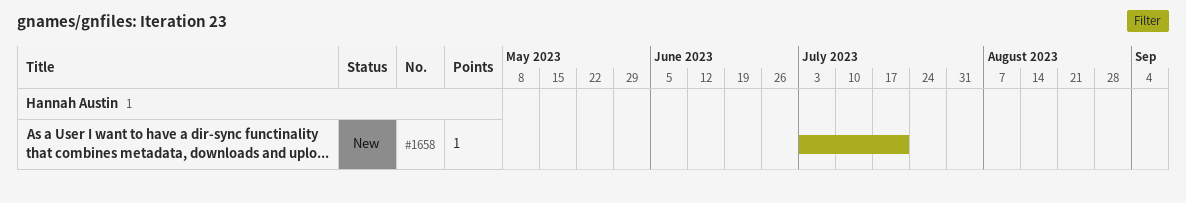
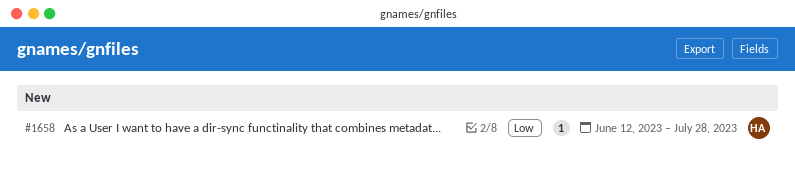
#1658, start: Jul 3 -> Jun 12
#1658, due: Jul 21 -> Jul 28

